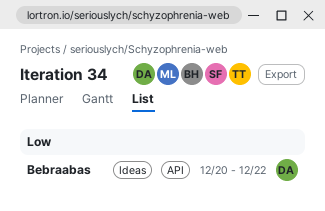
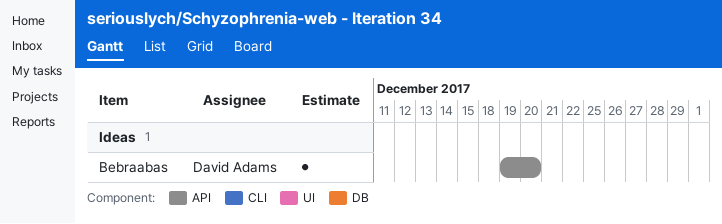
Bebraabas, start: Dec 20 -> Dec 19
Bebraabas, due: Dec 22 -> Dec 20

